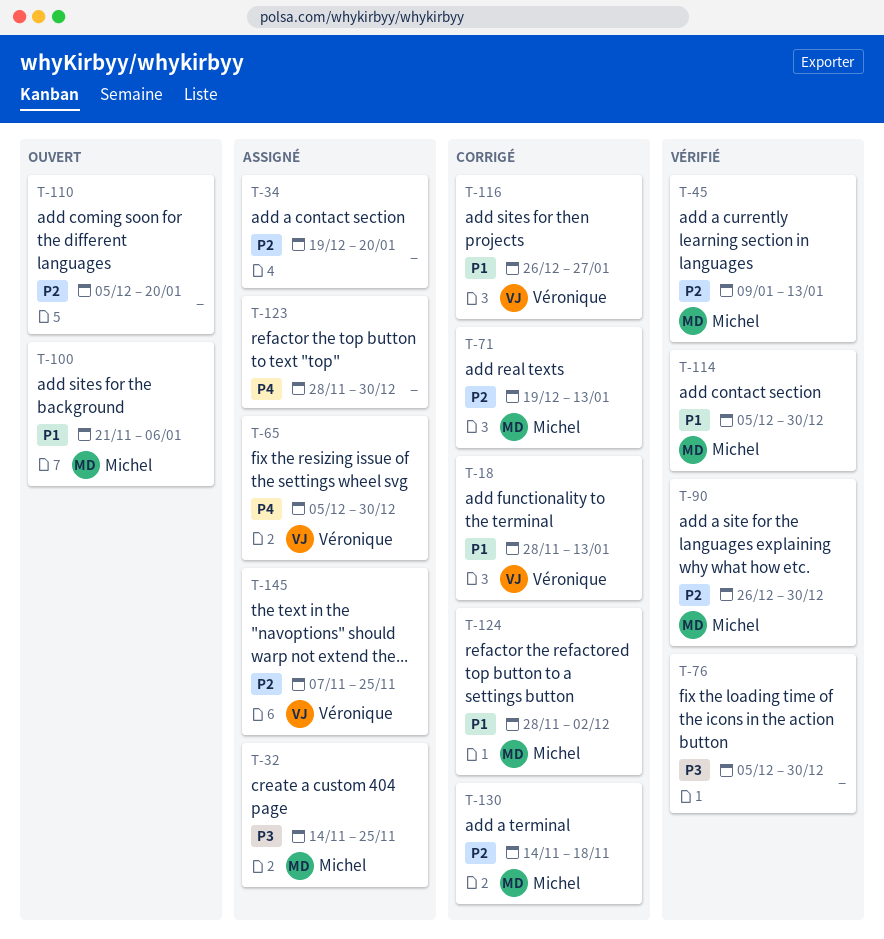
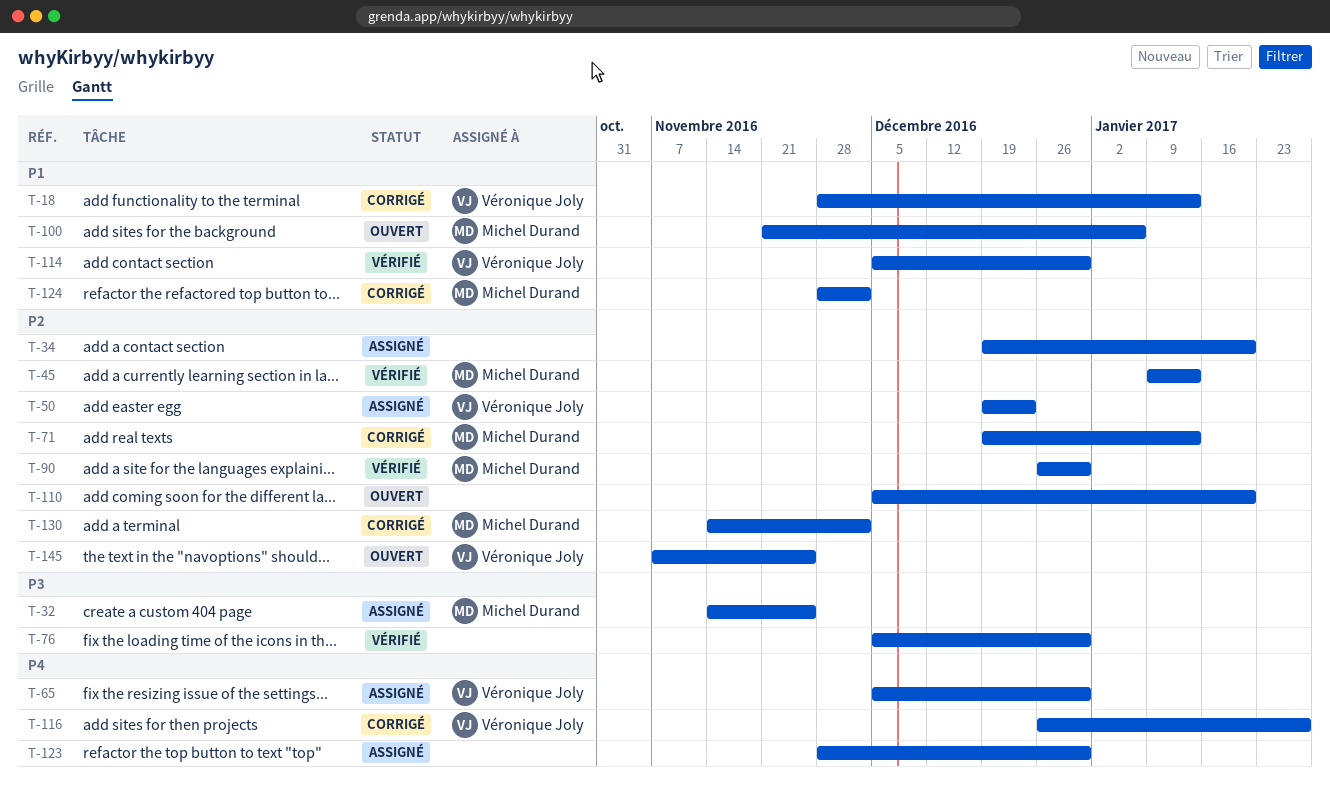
T-50: none -> present
T-114, owner: Michel Durand -> Véronique Joly
T-116, priority: P1 -> P4
T-130, due: Nov 18 -> Dec 2
T-145, status: Assigné -> Ouvert

